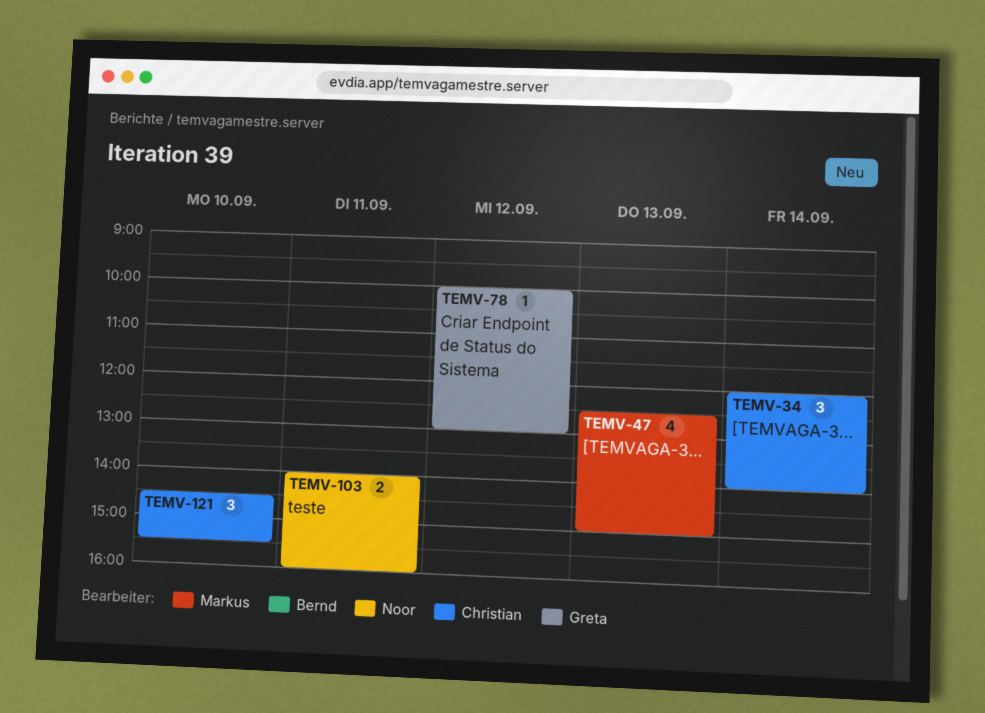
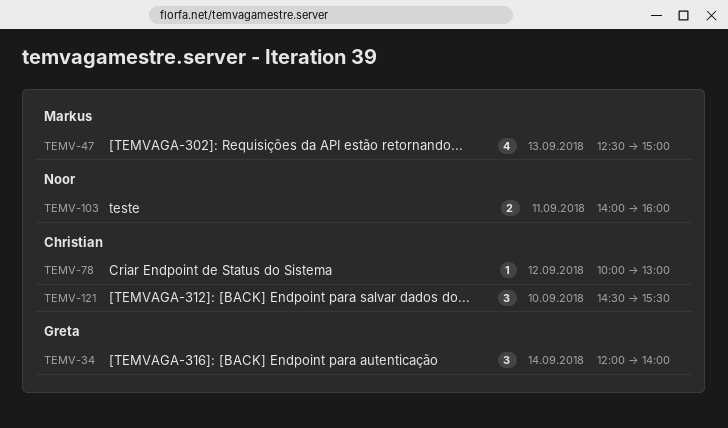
TEMV-34, owner: Christian -> Greta
TEMV-78, owner: Greta -> Christian

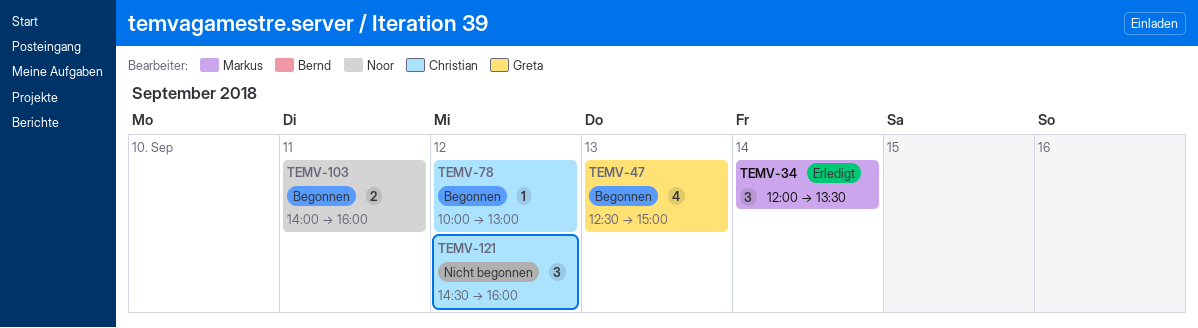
TEMV-34, owner: Greta -> Markus
TEMV-34, ends: 14:00 -> 13:30
TEMV-47, owner: Markus -> Greta
TEMV-121, day: Sep 10 -> Sep 12
TEMV-121, ends: 15:30 -> 16:00

